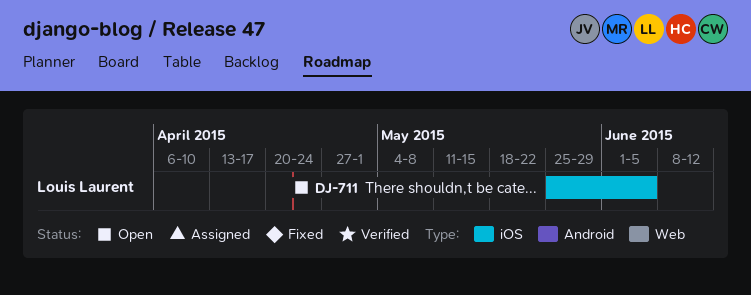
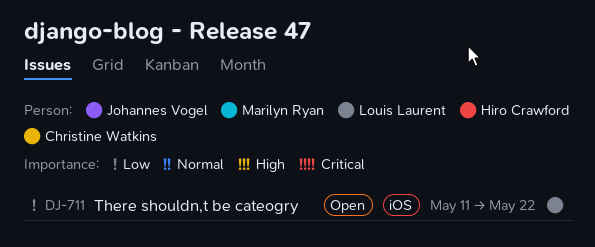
DJ-711, start: May 25 -> May 11
DJ-711, due: Jun 5 -> May 22

